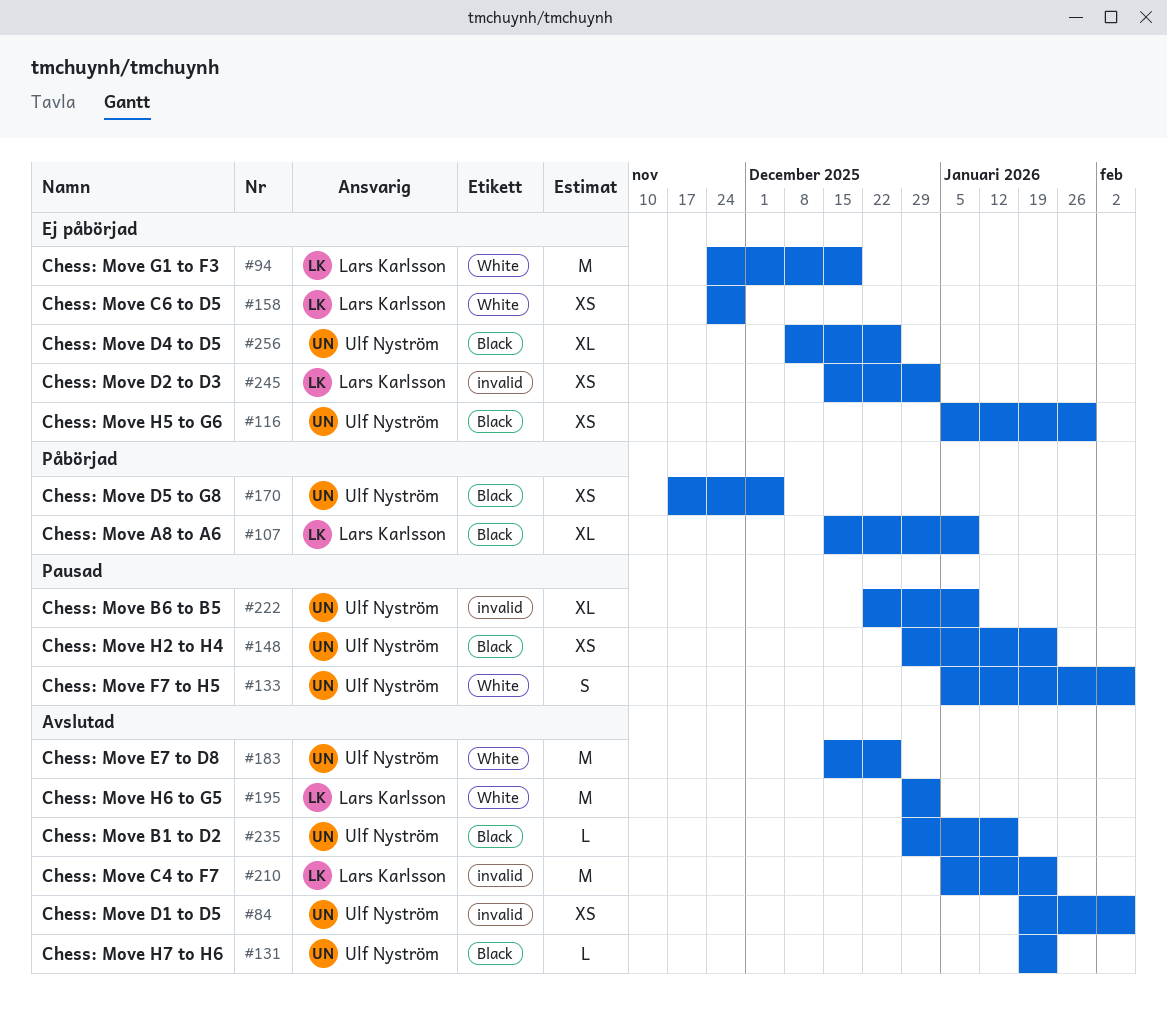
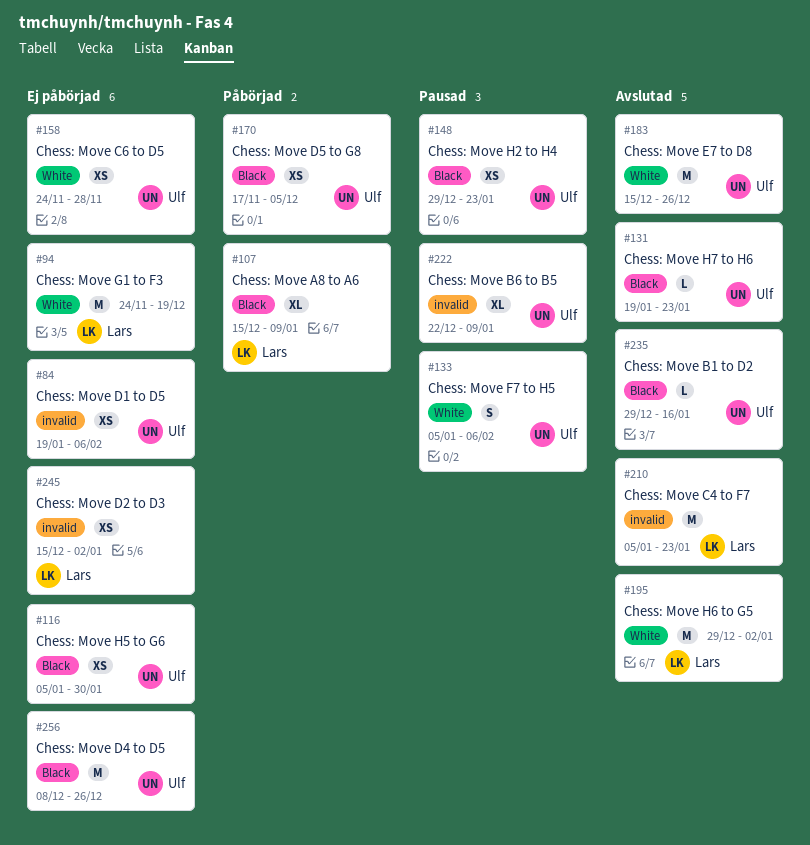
#84, status: Avslutad -> Ej påbörjad
#158, owner: Lars Karlsson -> Ulf Nyström
#256, estimate: XL -> M

